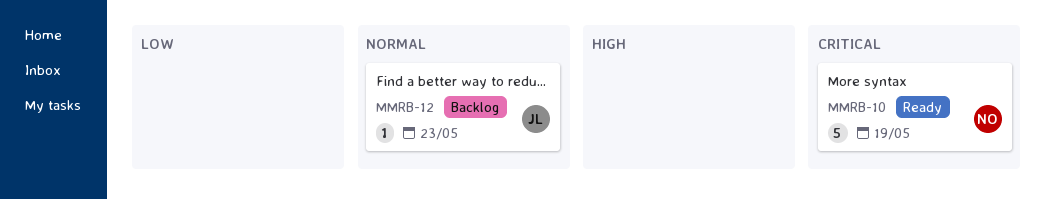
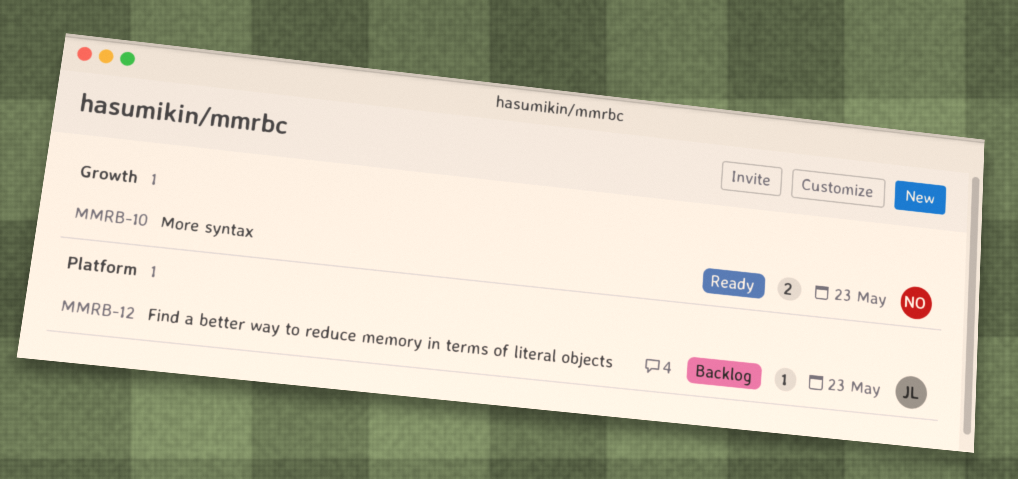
MMRB-10, estimate: 5 -> 2
MMRB-10, due: May 19 -> May 23

